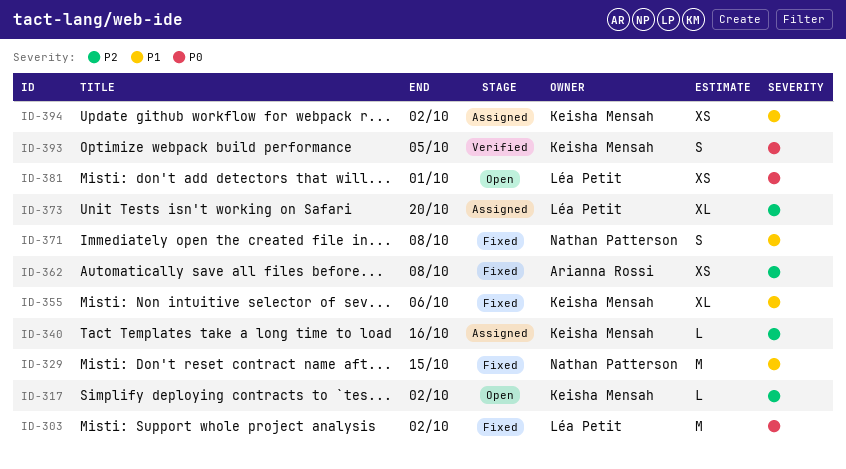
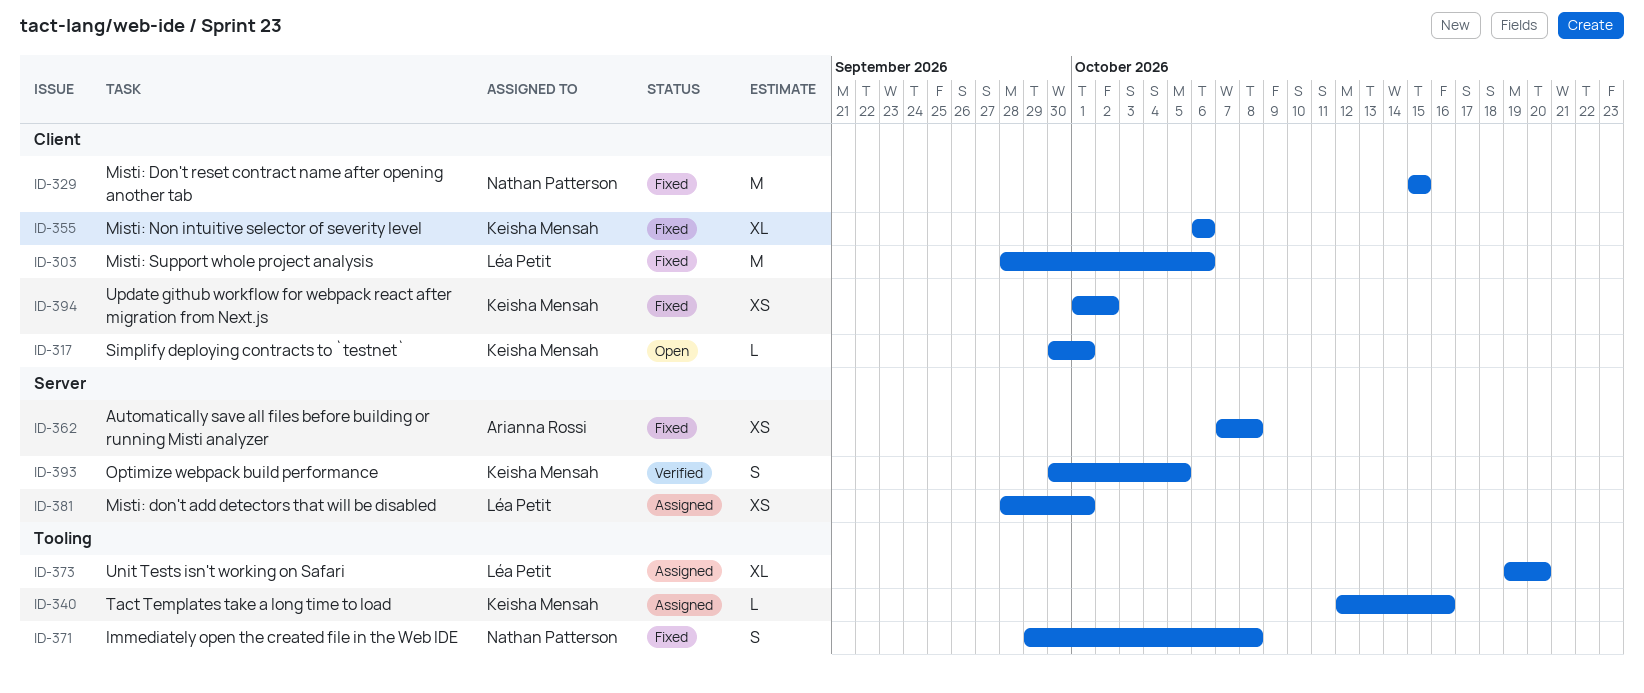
ID-303, due: Oct 2 -> Oct 6
ID-317, due: Oct 2 -> Oct 1
ID-381, status: Open -> Assigned
ID-394, status: Assigned -> Fixed

